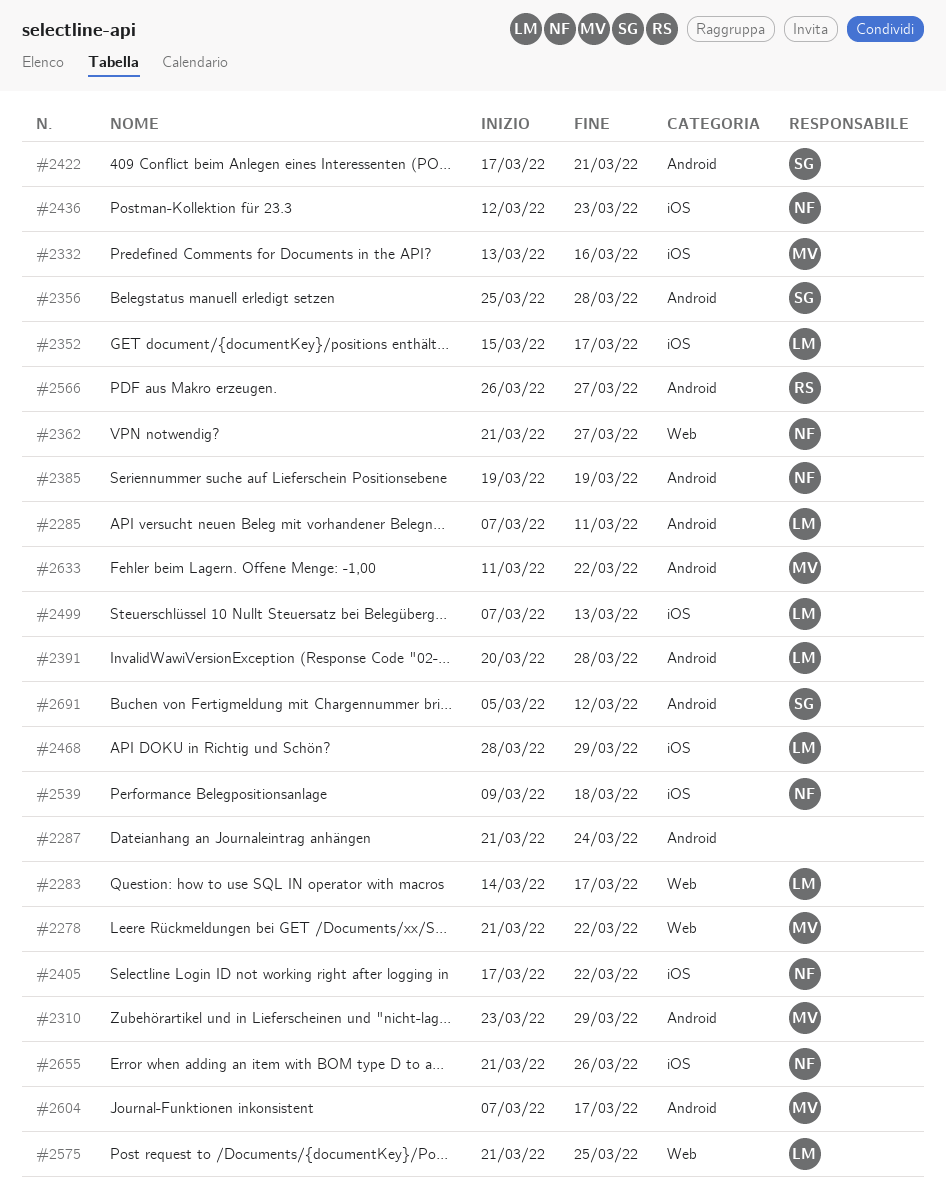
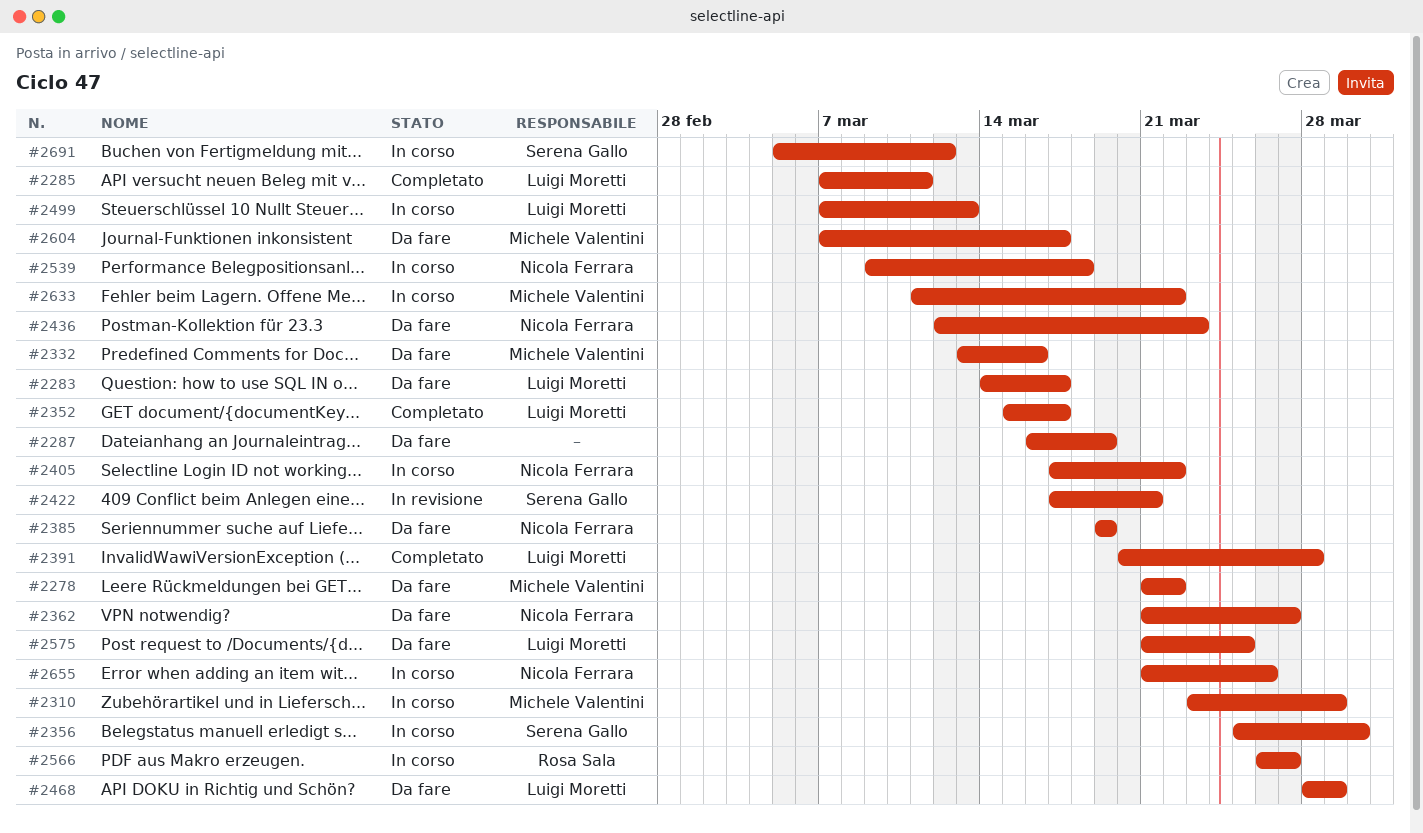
#2287, start: Mar 21 -> Mar 16
#2287, due: Mar 24 -> Mar 19
#2356, due: Mar 28 -> Mar 30

